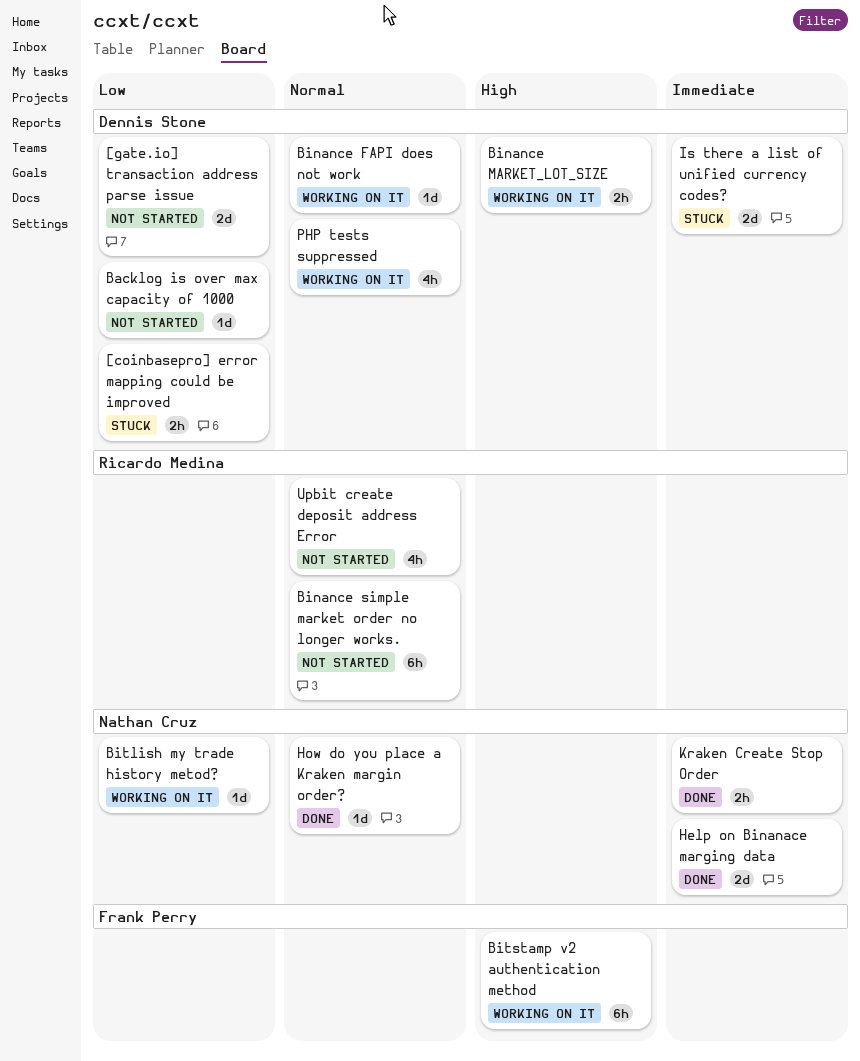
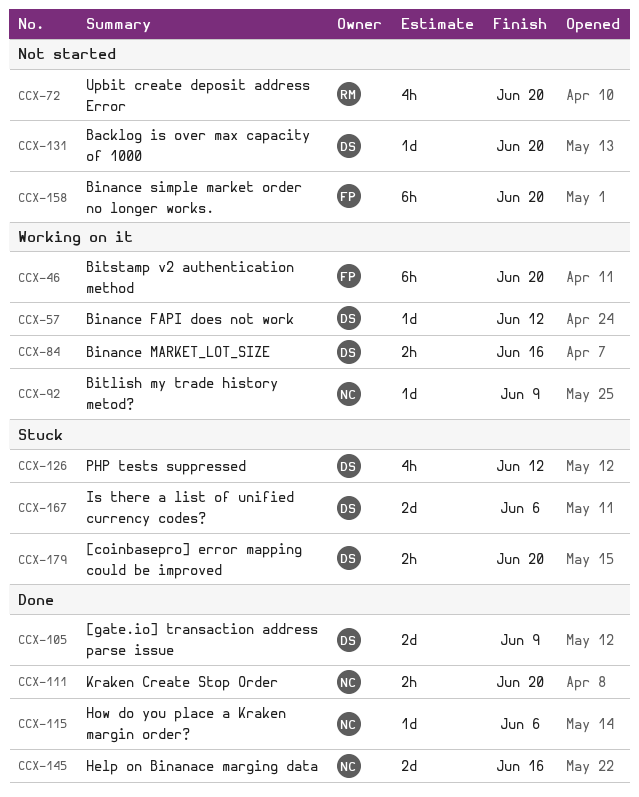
[gate.io] transaction address parse issue, status: Not started -> Done
Binance simple market order no longer works., owner: Ricardo Medina -> Frank Perry
PHP tests suppressed, status: Working on it -> Stuck

